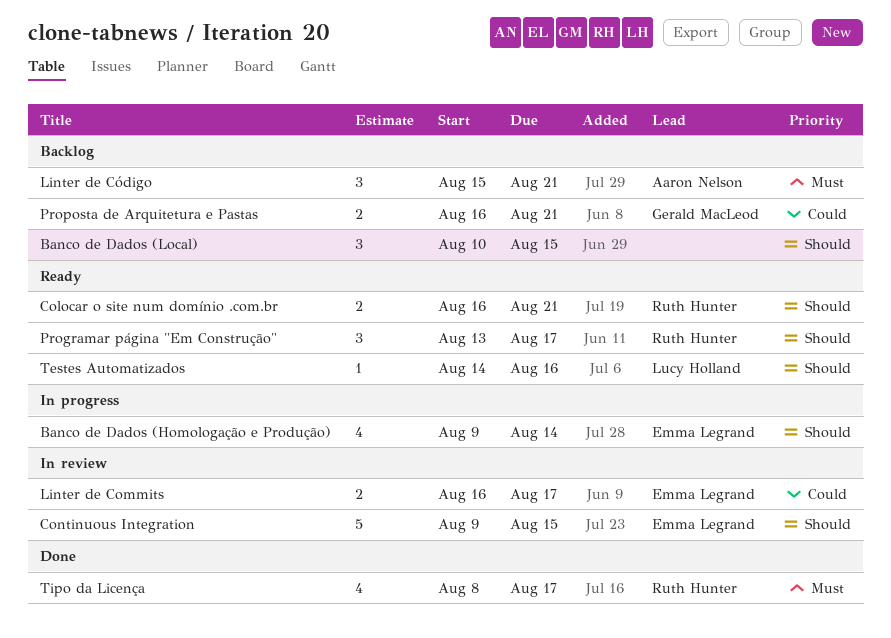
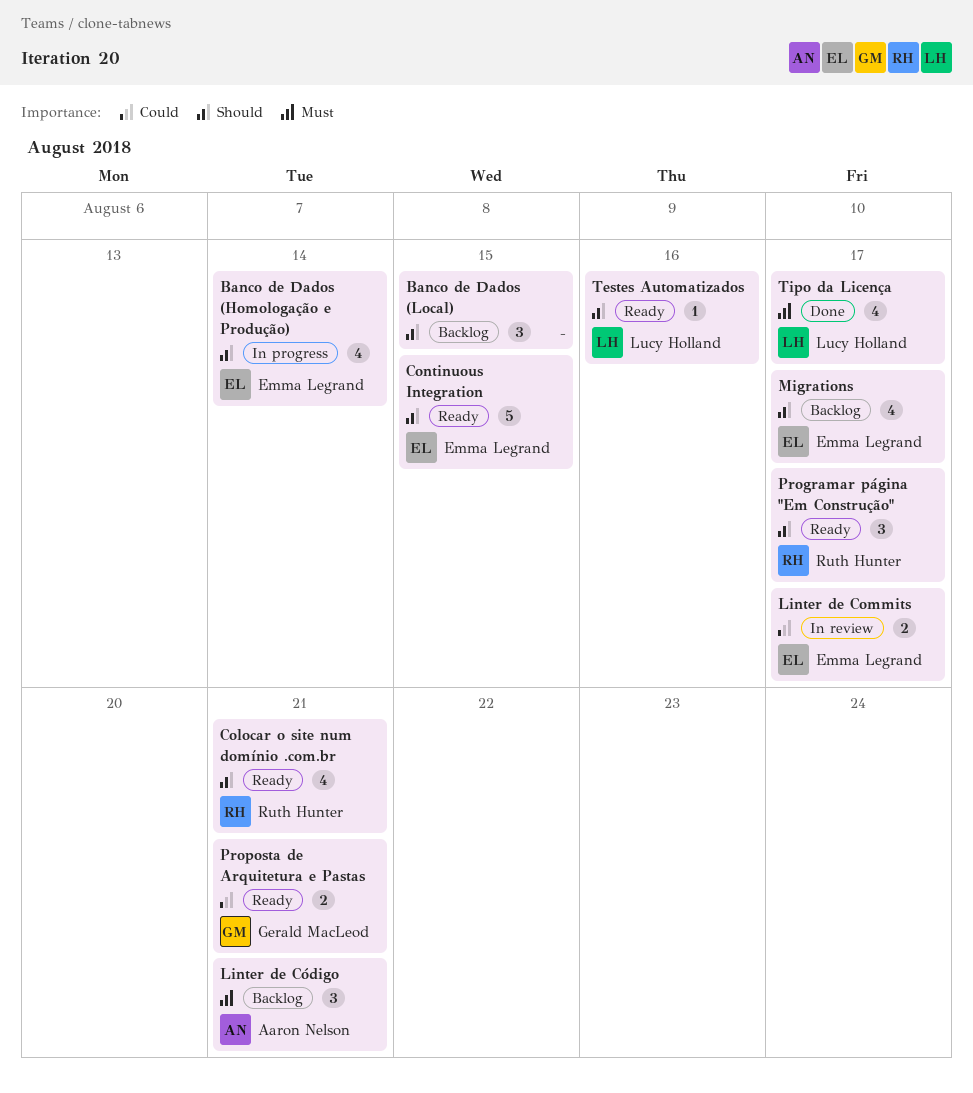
Colocar o site num domínio .com.br, estimate: 2 -> 4
Continuous Integration, status: In review -> Ready
Migrations: none -> present
Proposta de Arquitetura e Pastas, status: Backlog -> Ready
Tipo da Licença, owner: Ruth Hunter -> Lucy Holland

